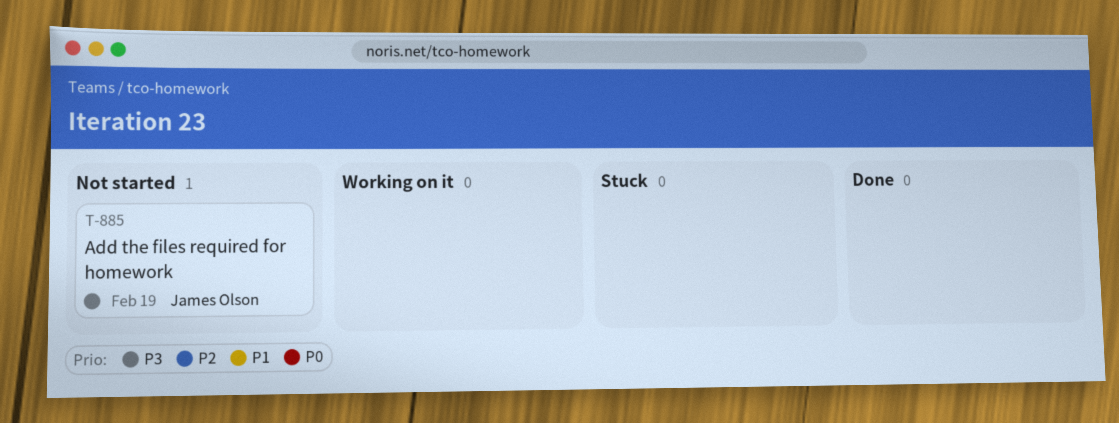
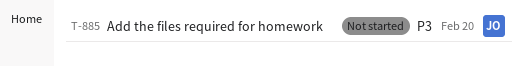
T-885, due: Feb 19 -> Feb 20

